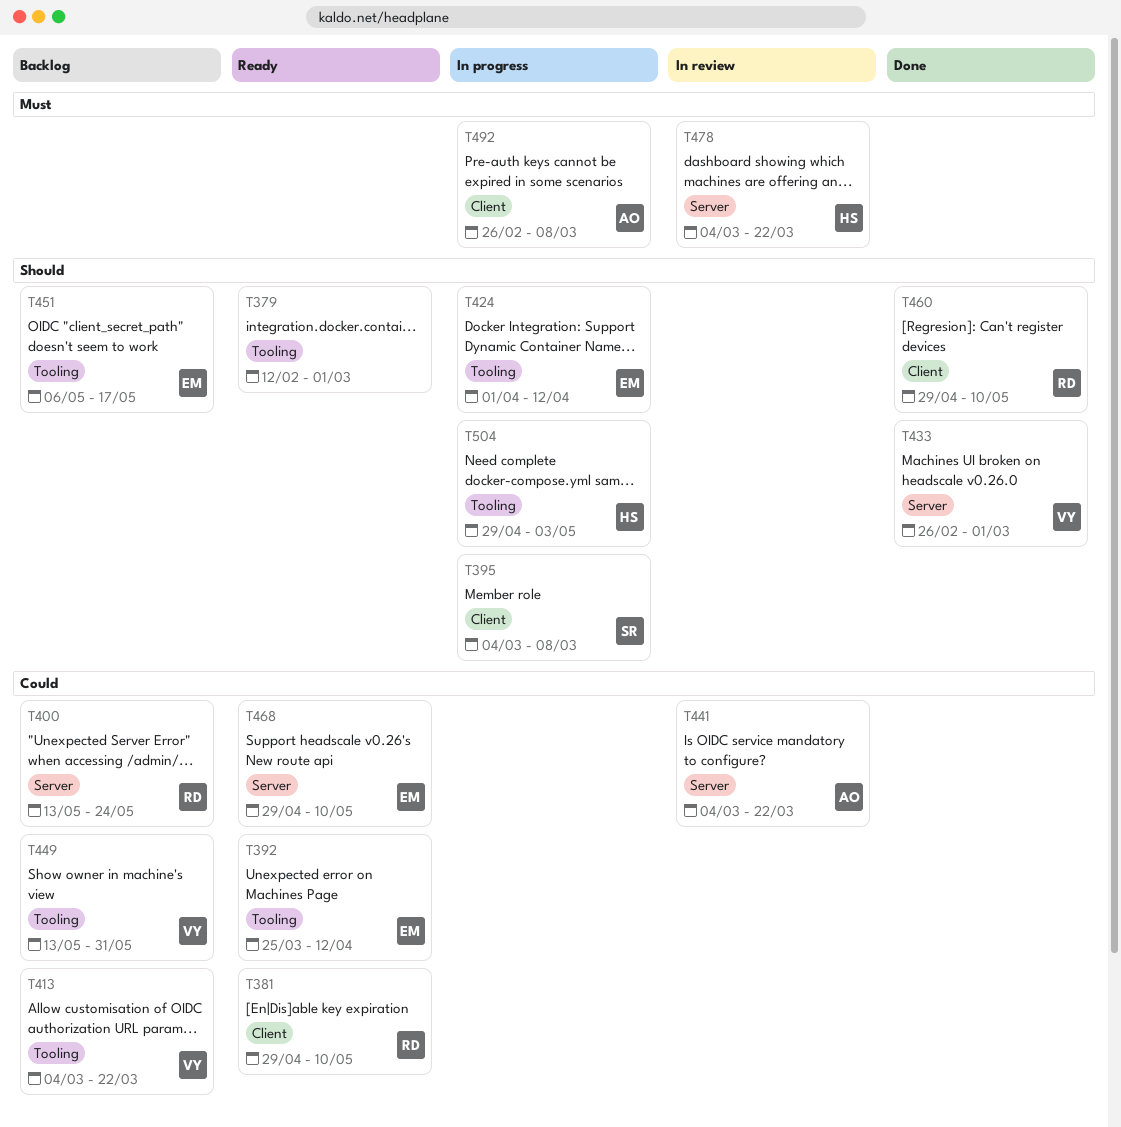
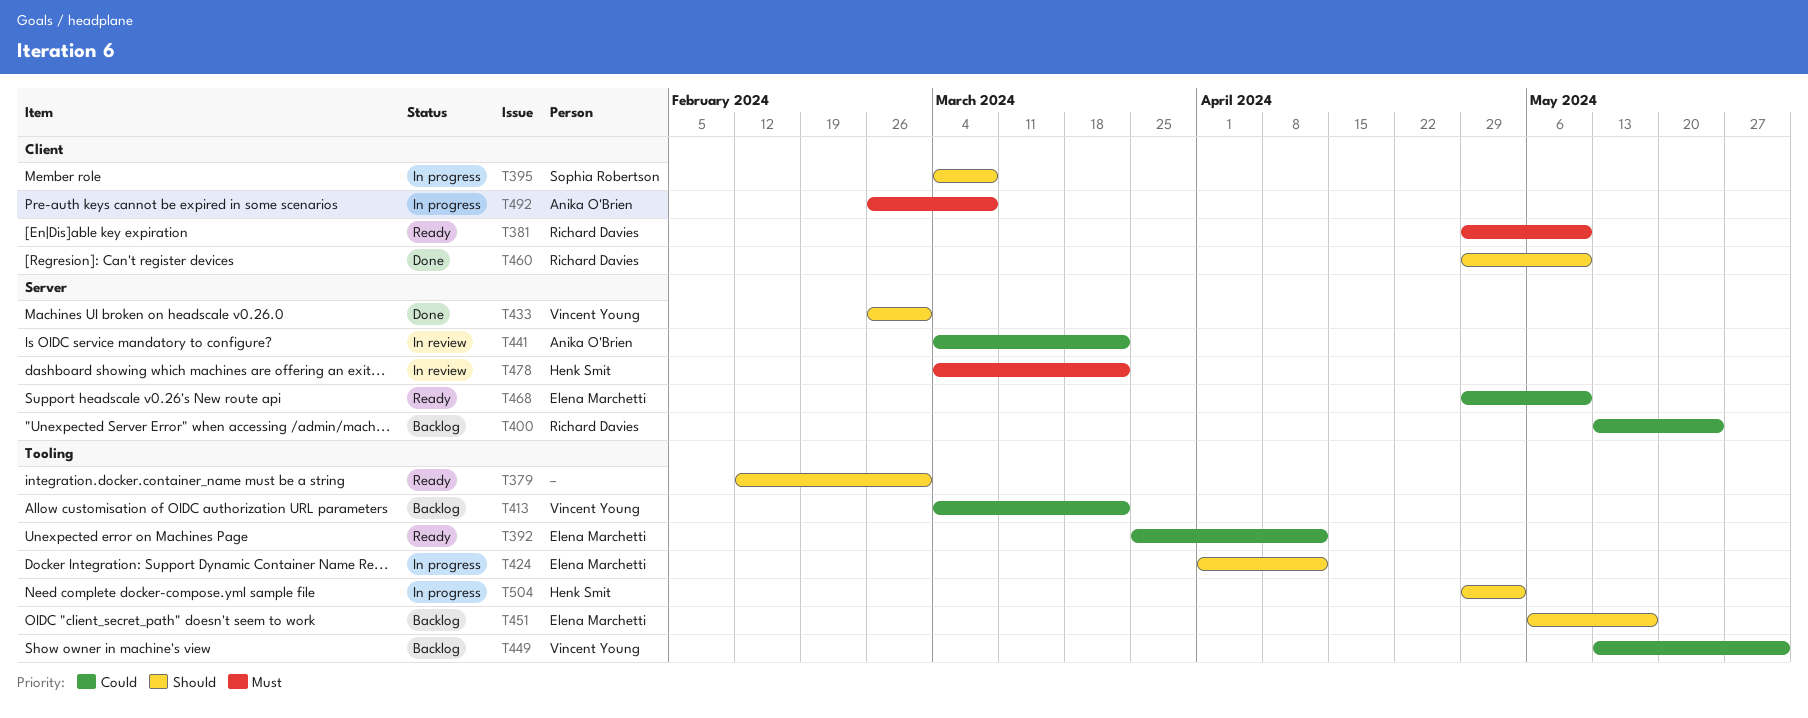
T381, priority: Could -> Must

